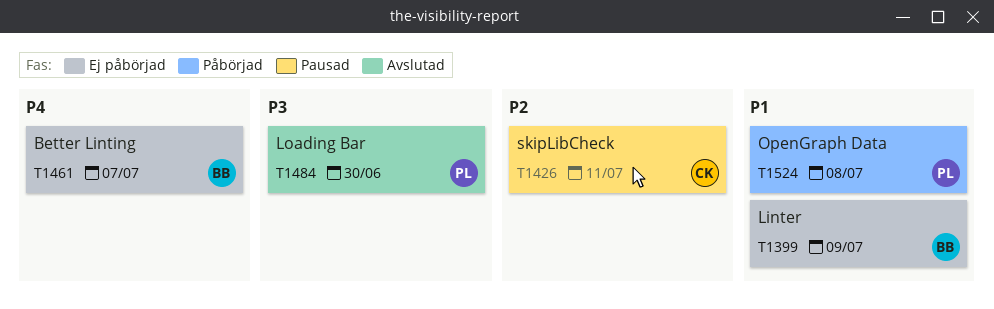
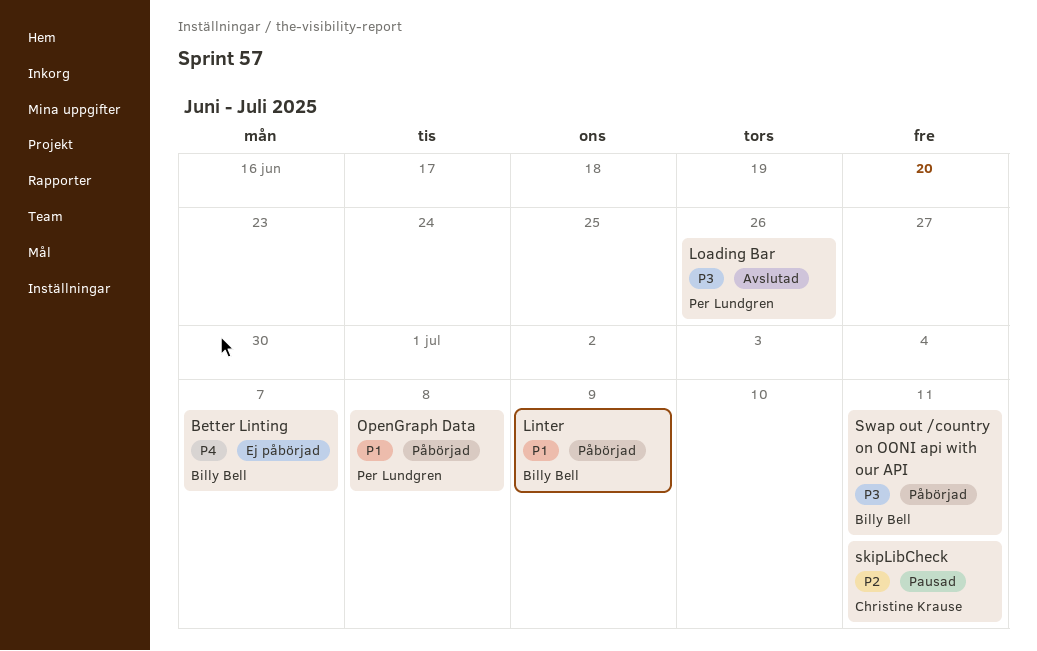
Linter, status: Ej påbörjad -> Påbörjad
Loading Bar, due: Jun 30 -> Jun 26
Swap out /country on OONI api with our API: none -> present

